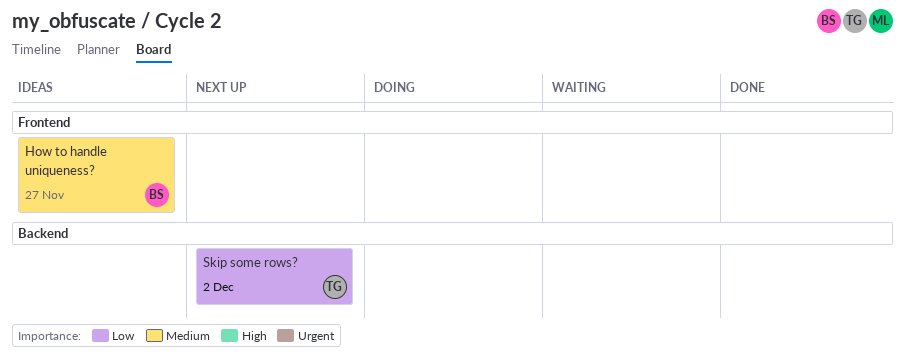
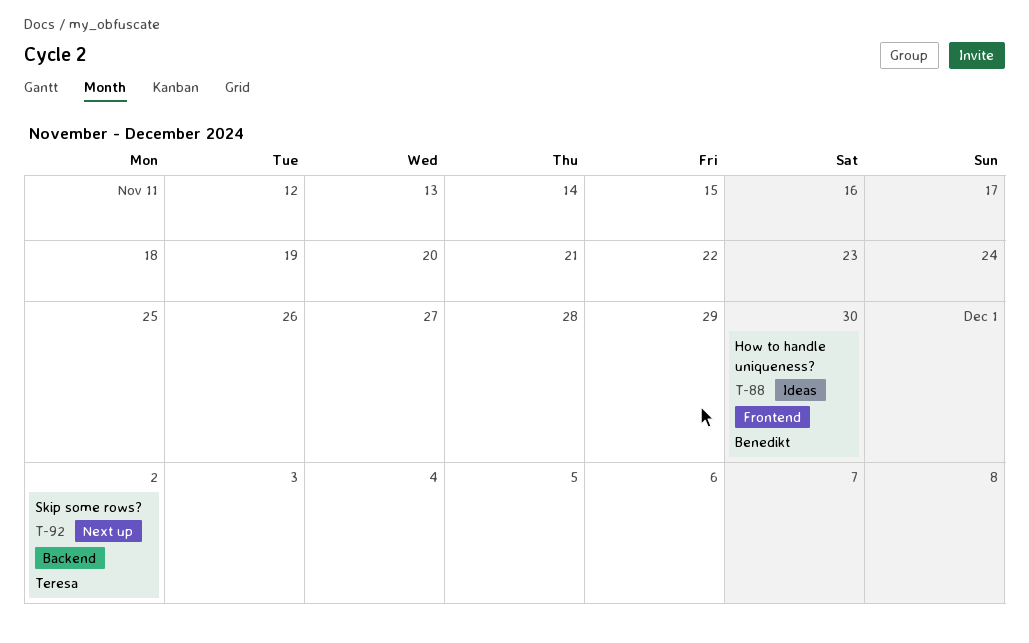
How to handle uniqueness?, due: Nov 27 -> Nov 30

